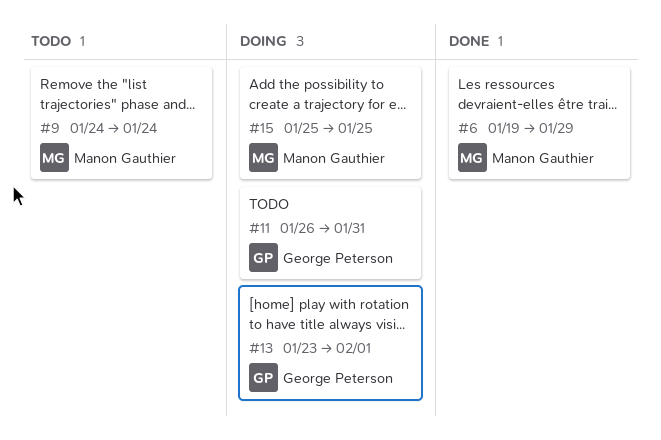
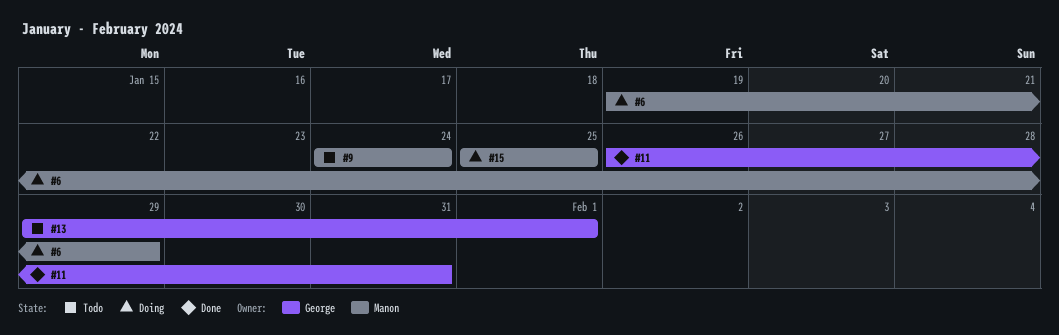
#6, status: Done -> Doing
#11, status: Doing -> Done
#13, status: Doing -> Todo
#13, start: Jan 23 -> Jan 29

